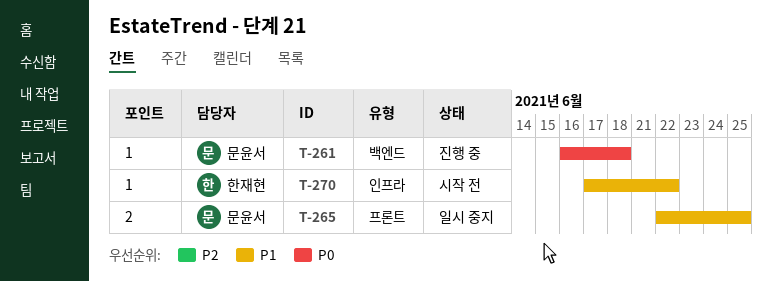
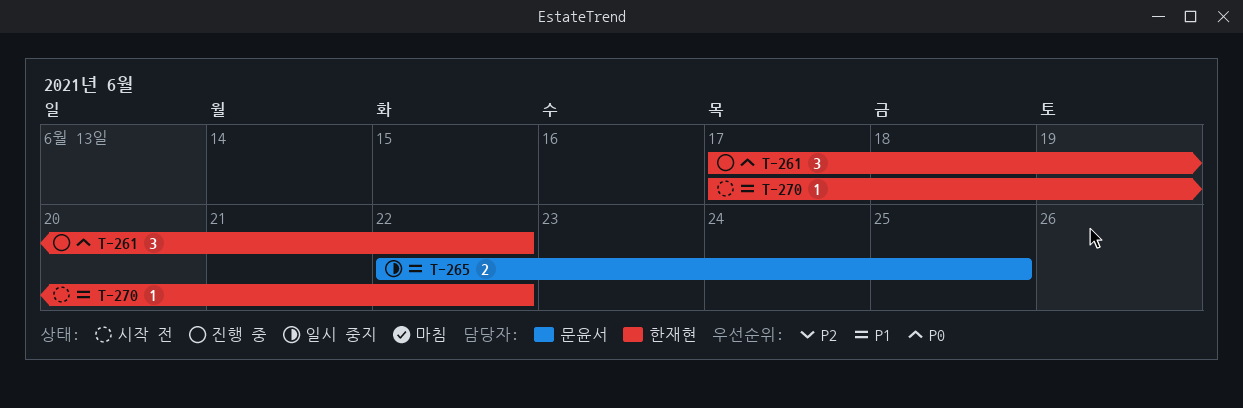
T-261, owner: 문윤서 -> 한재현
T-261, estimate: 1 -> 3
T-261, start: Jun 16 -> Jun 17
T-261, due: Jun 18 -> Jun 22

